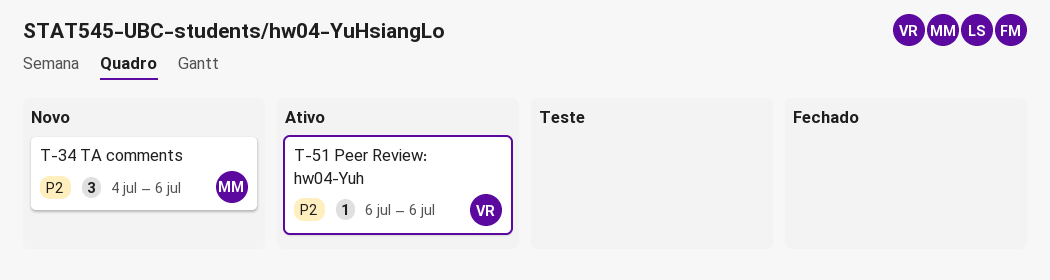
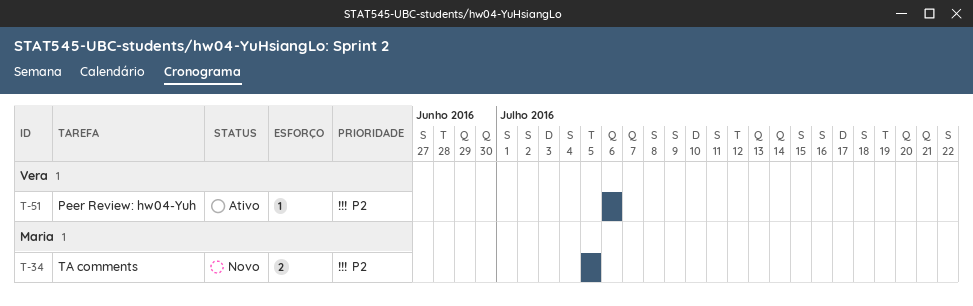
T-34, estimate: 3 -> 2
T-34, start: Jul 4 -> Jul 5
T-34, due: Jul 6 -> Jul 5

